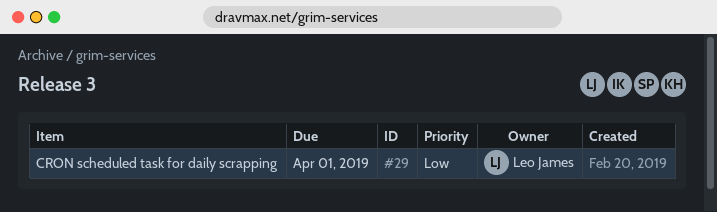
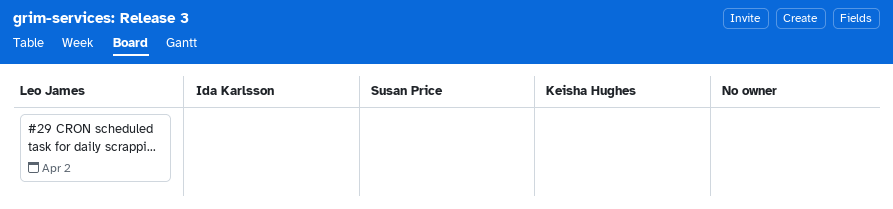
#29, due: Apr 1 -> Apr 2

